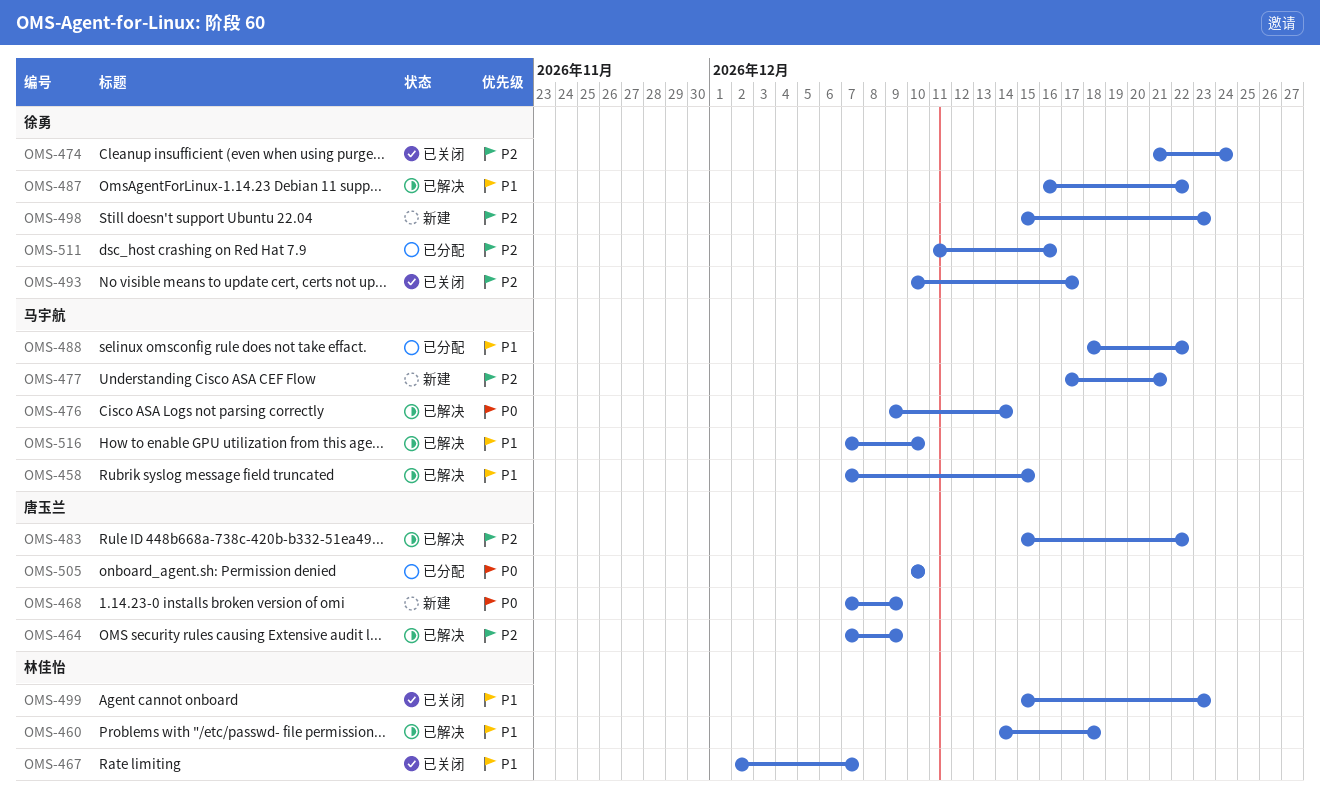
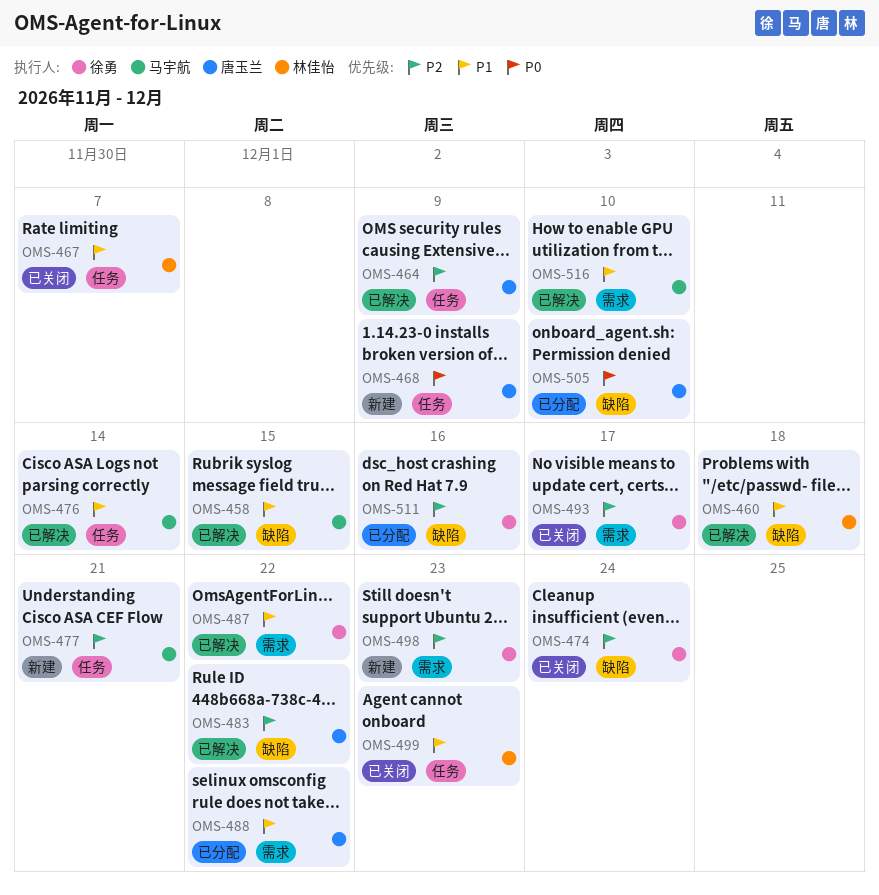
OMS-476, priority: P0 -> P1
OMS-488, owner: 马宇航 -> 唐玉兰

